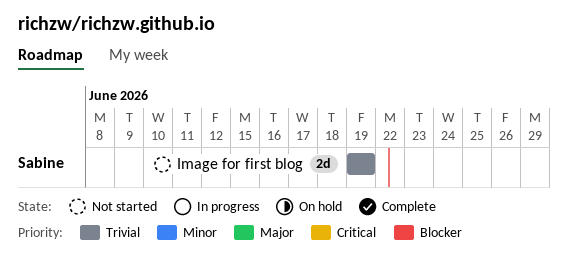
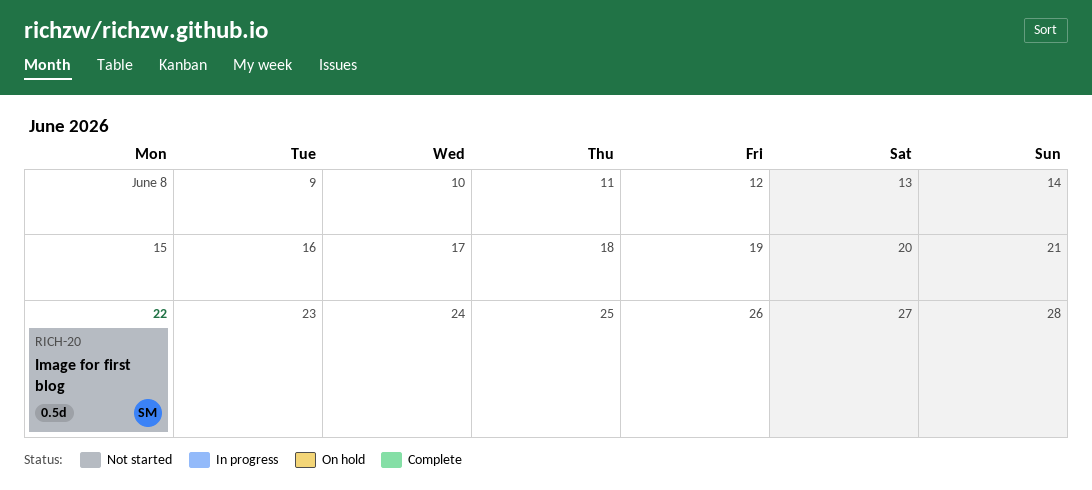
Image for first blog, estimate: 2d -> 0.5d
Image for first blog, due: Jun 19 -> Jun 22

